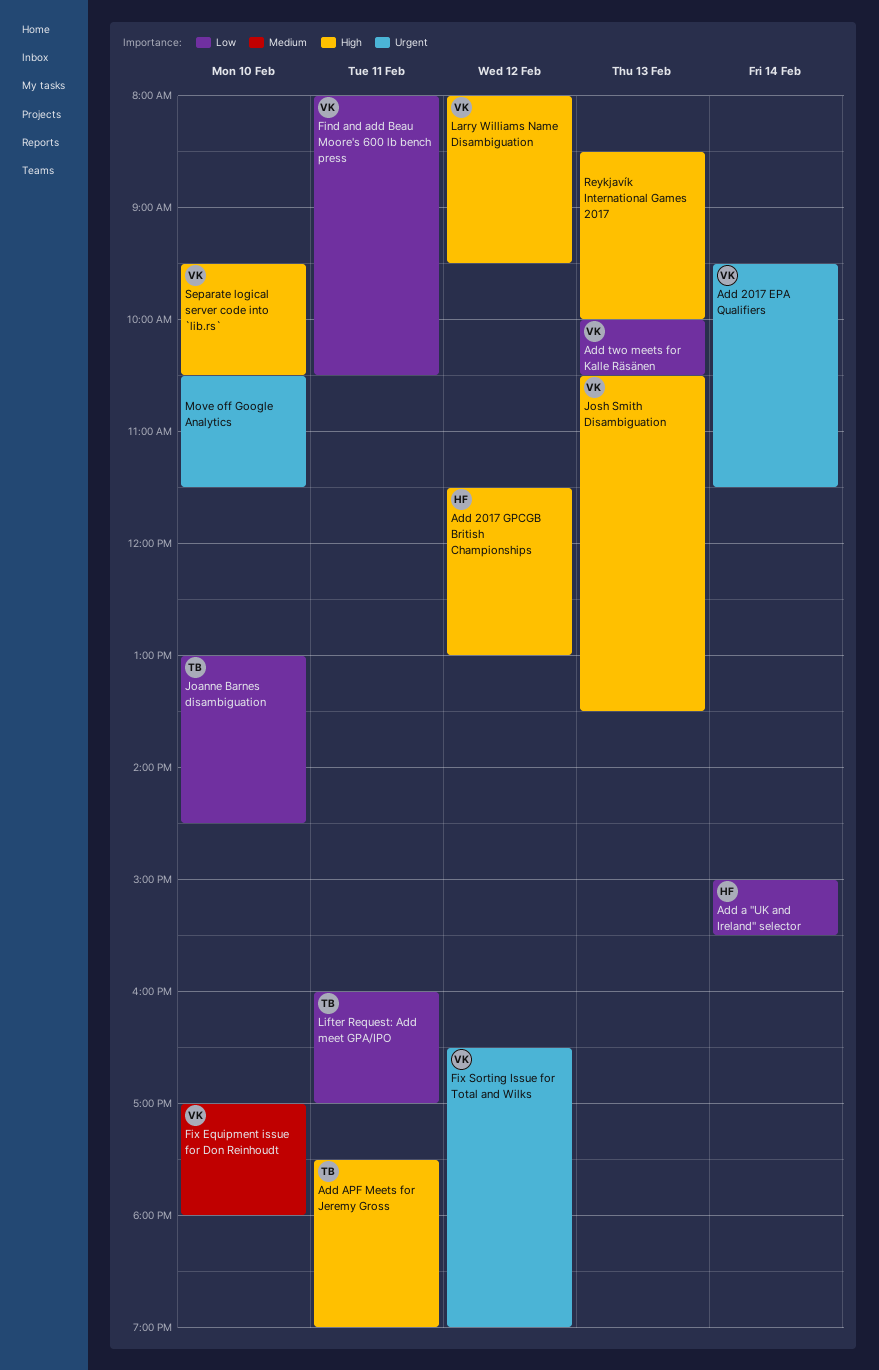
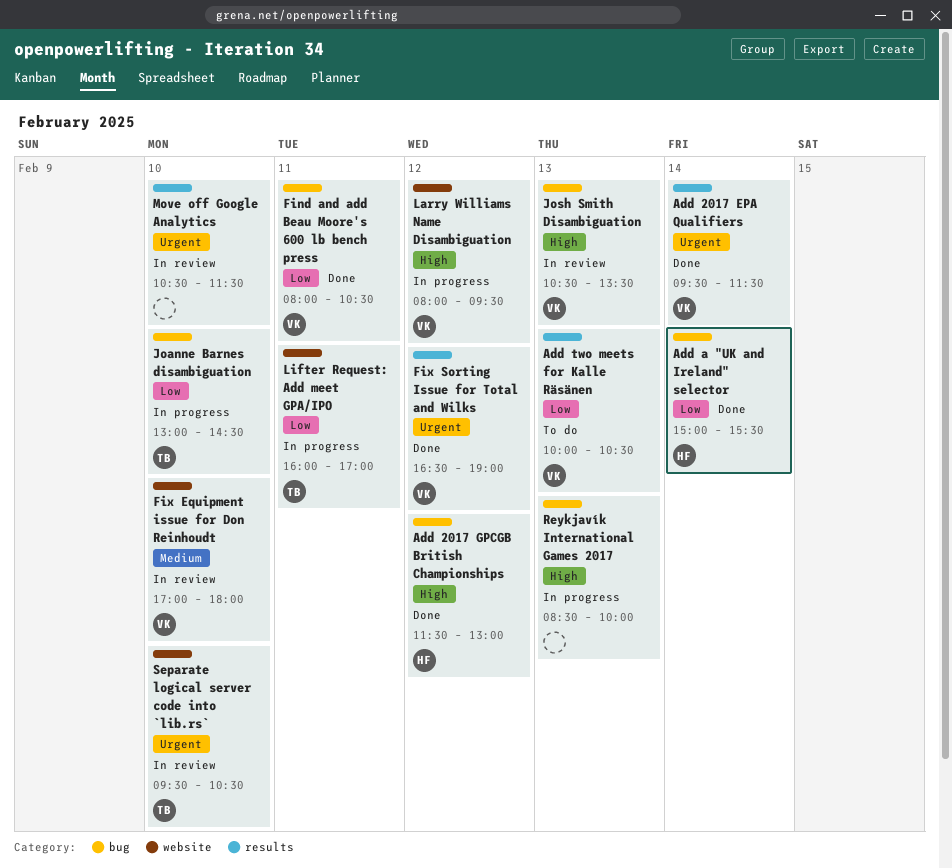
Add APF Meets for Jeremy Gross: present -> none
Separate logical server code into `lib.rs`, owner: VK -> TB
Separate logical server code into `lib.rs`, priority: High -> Urgent

